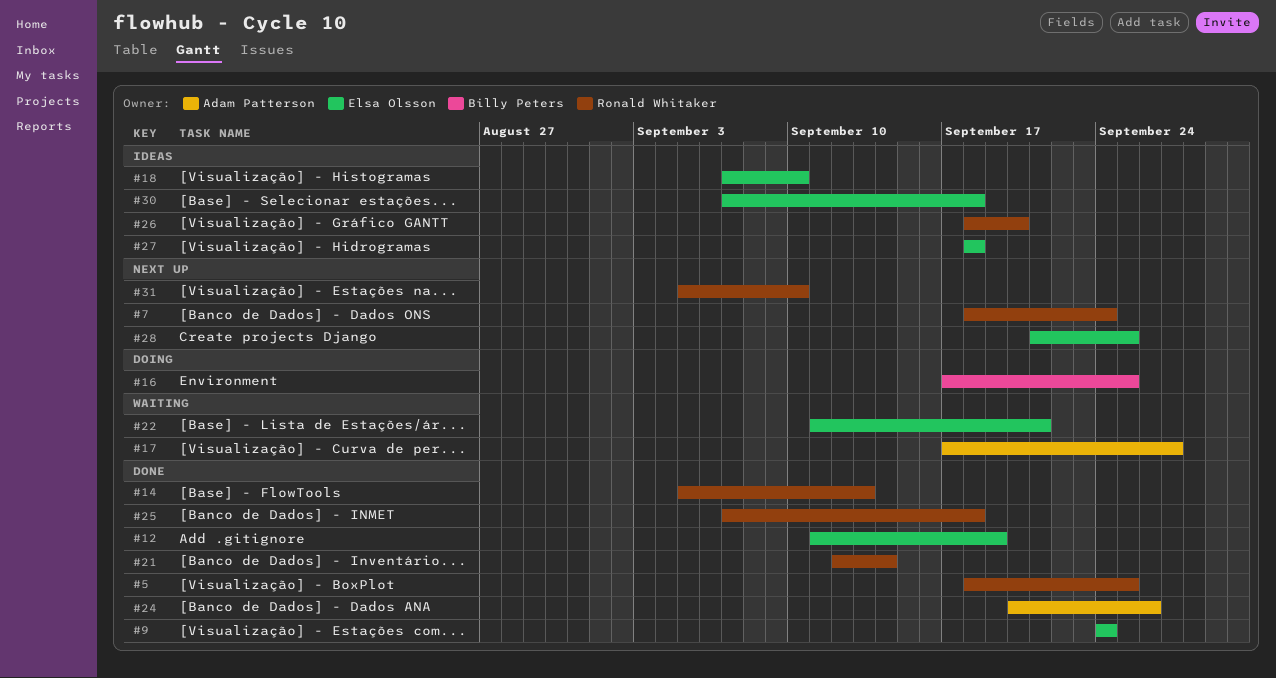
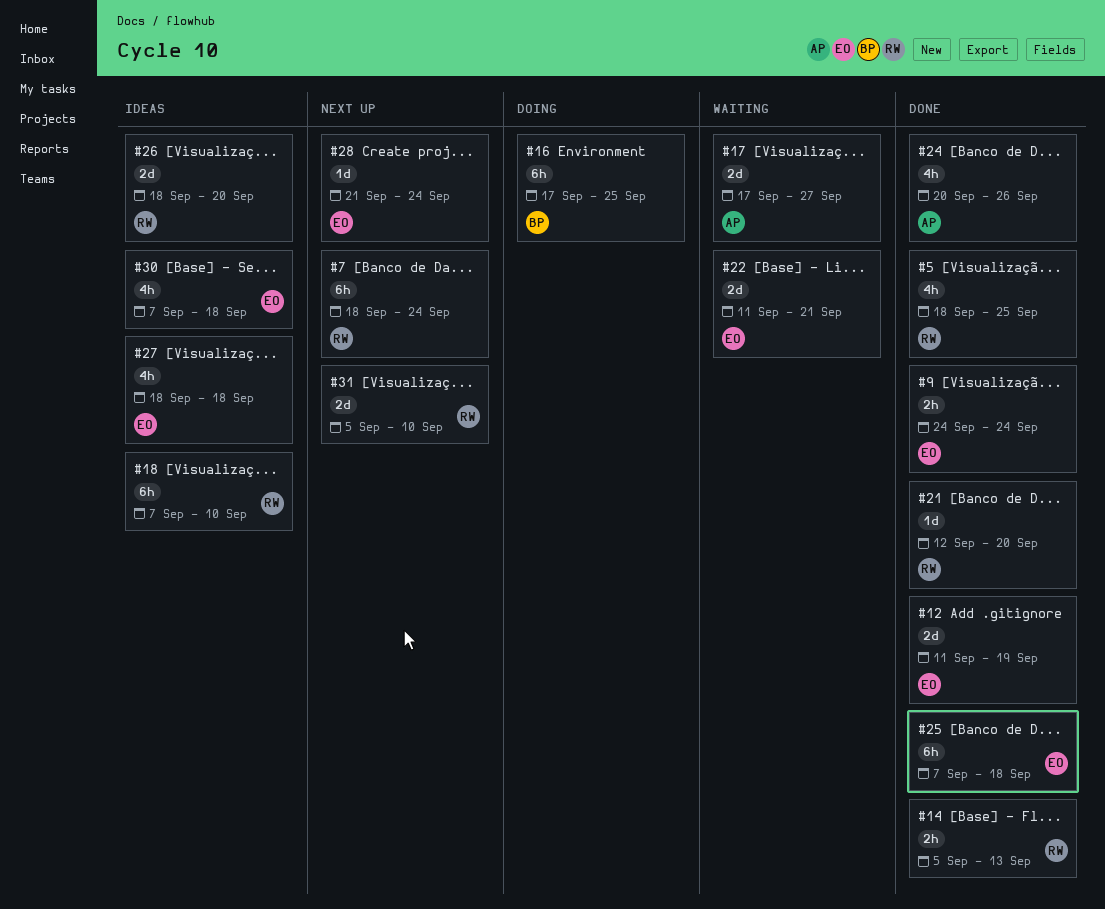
#18, owner: Elsa Olsson -> Ronald Whitaker
#21, due: Sep 14 -> Sep 20
#25, owner: Ronald Whitaker -> Elsa Olsson
#28, due: Sep 25 -> Sep 24

